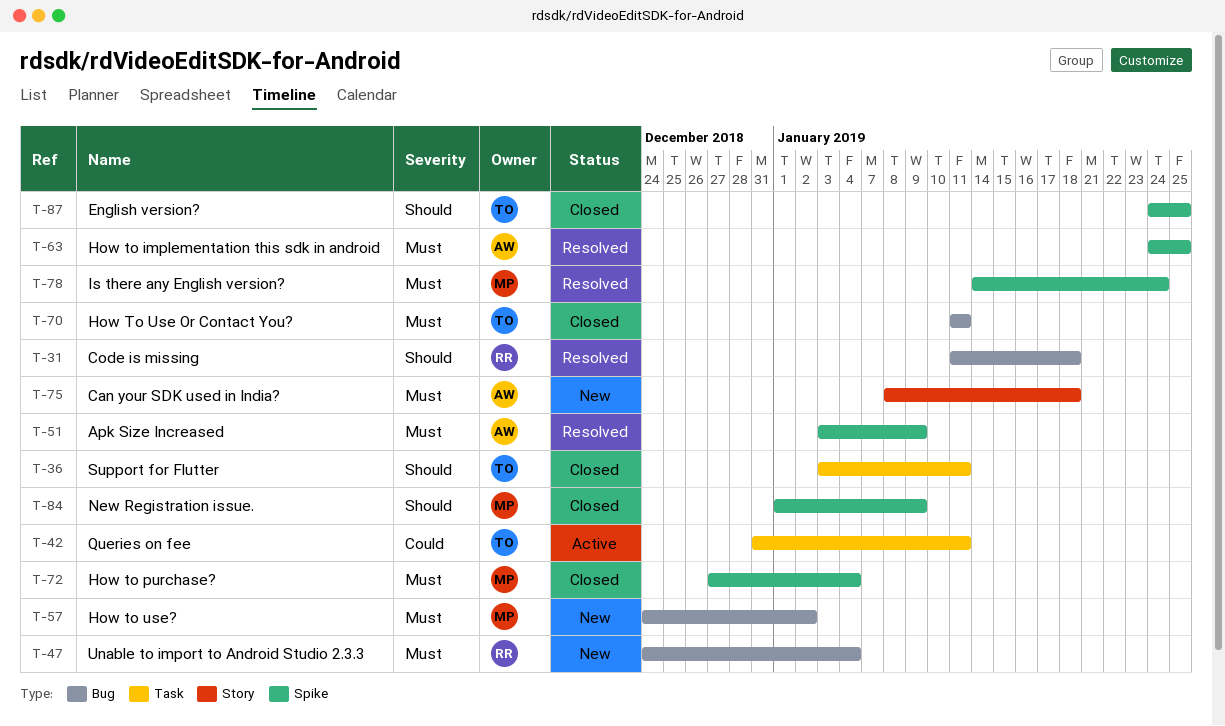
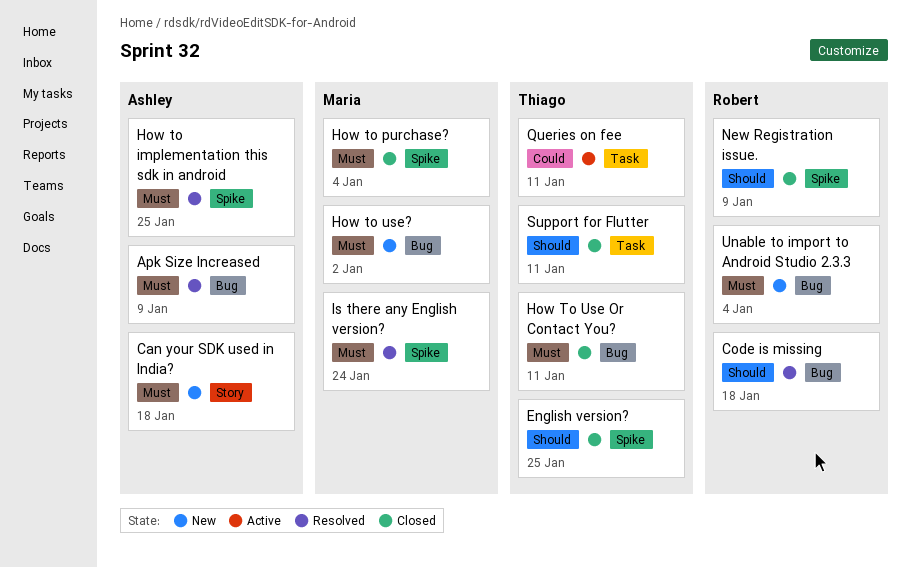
Apk Size Increased, label: Spike -> Bug
New Registration issue., owner: Maria -> Robert

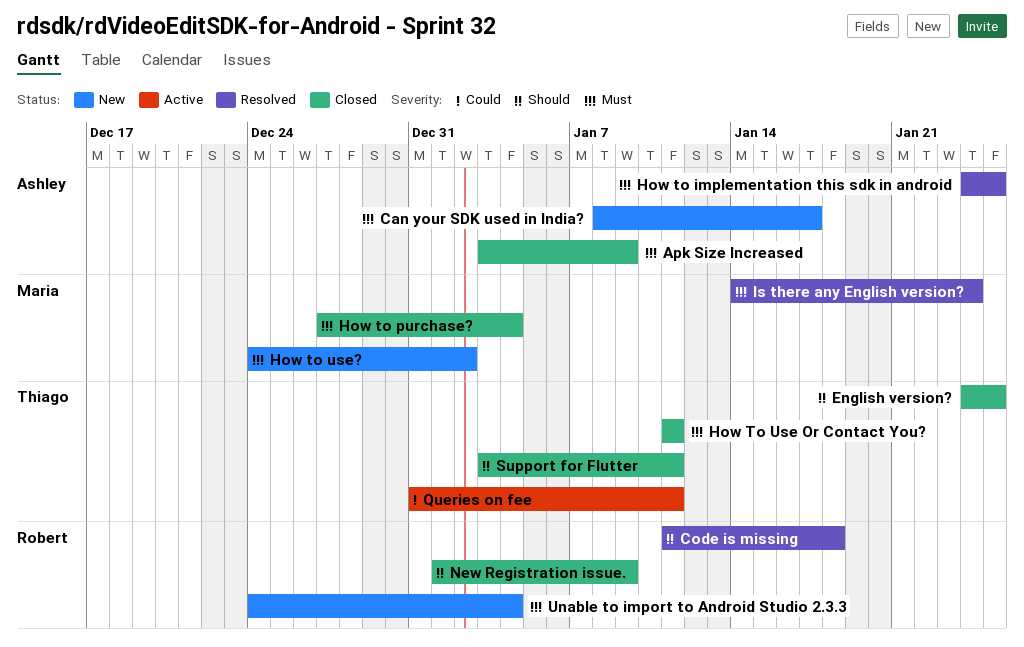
Apk Size Increased, status: Resolved -> Closed
Can your SDK used in India?, due: Jan 18 -> Jan 17

